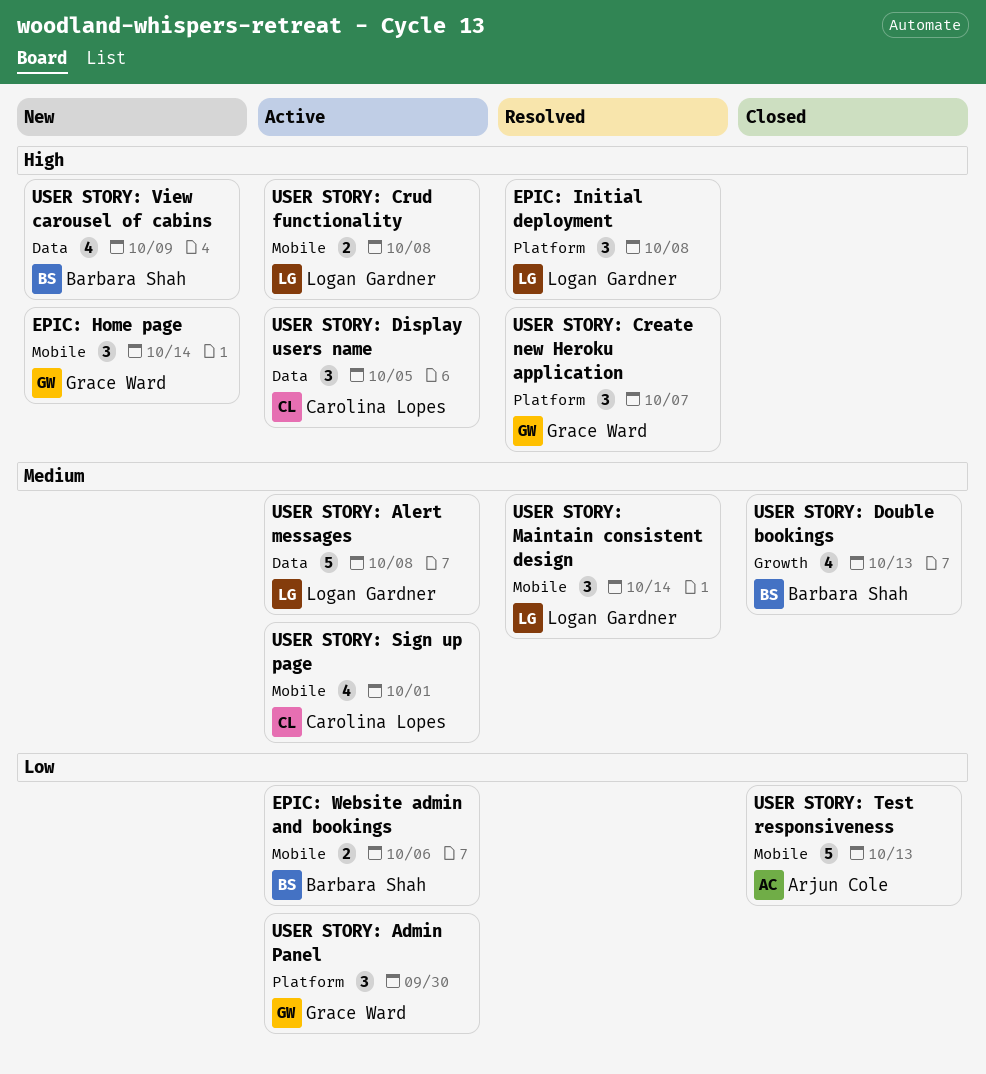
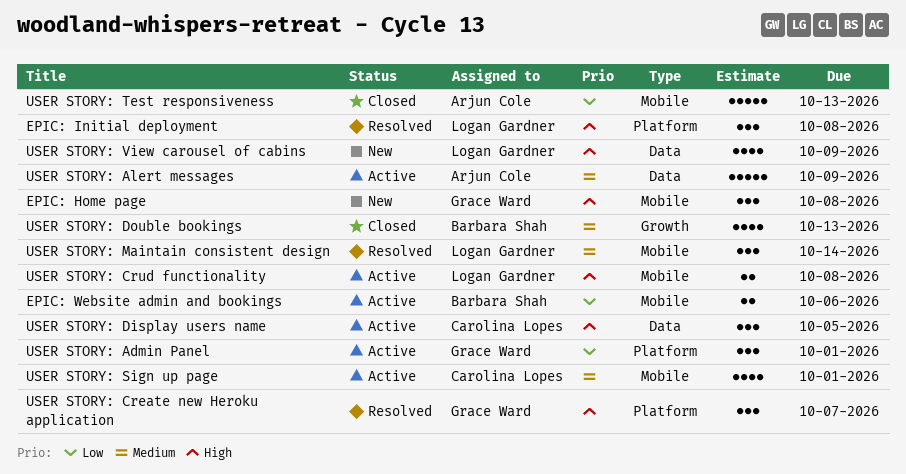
EPIC: Home page, due: Oct 14 -> Oct 8
USER STORY: Admin Panel, due: Sep 30 -> Oct 1
USER STORY: Alert messages, owner: Logan Gardner -> Arjun Cole
USER STORY: Alert messages, due: Oct 8 -> Oct 9
USER STORY: View carousel of cabins, owner: Barbara Shah -> Logan Gardner

